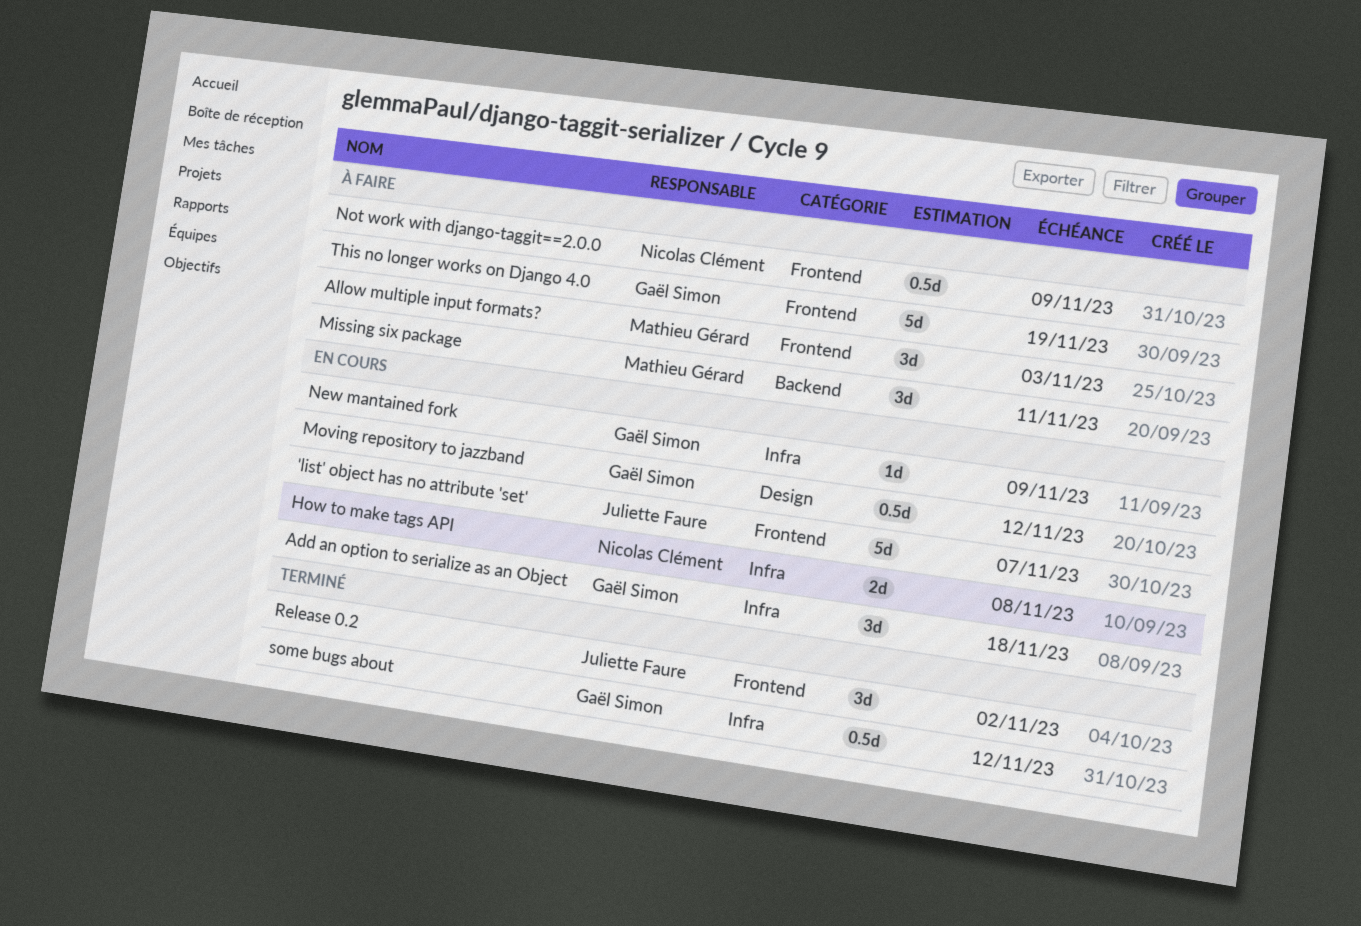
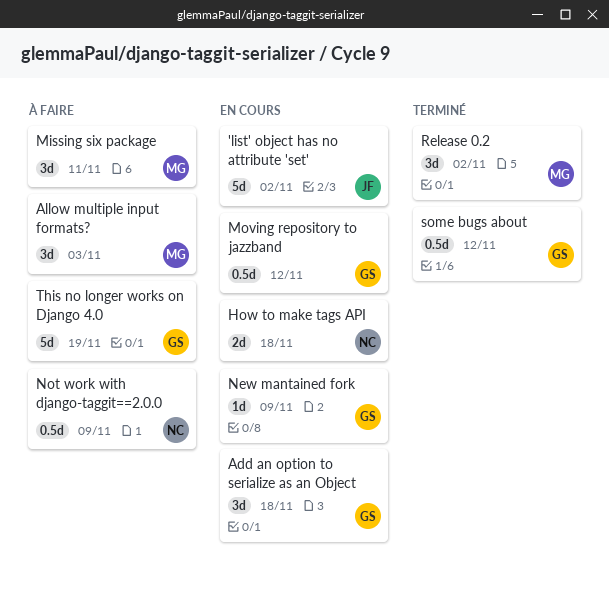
'list' object has no attribute 'set', due: Nov 7 -> Nov 2
How to make tags API, due: Nov 8 -> Nov 18
Release 0.2, owner: Juliette Faure -> Mathieu Gérard

